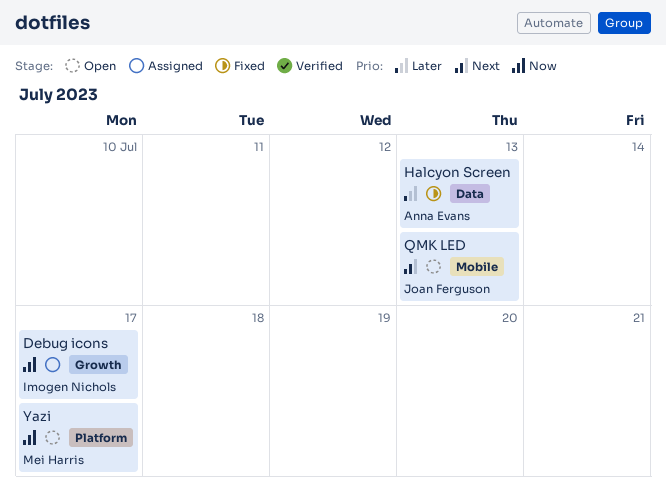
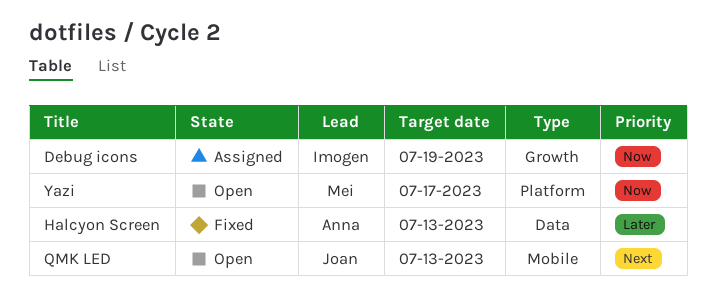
Debug icons, due: Jul 17 -> Jul 19

